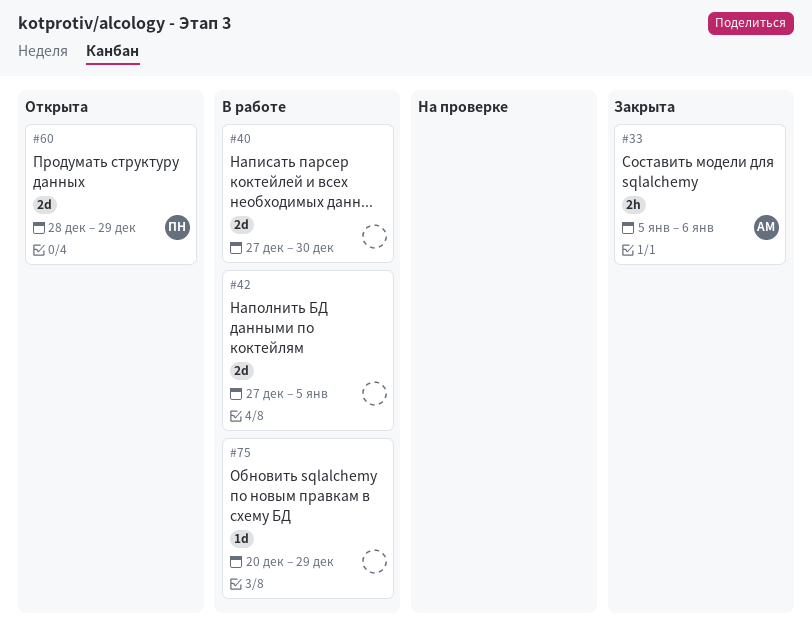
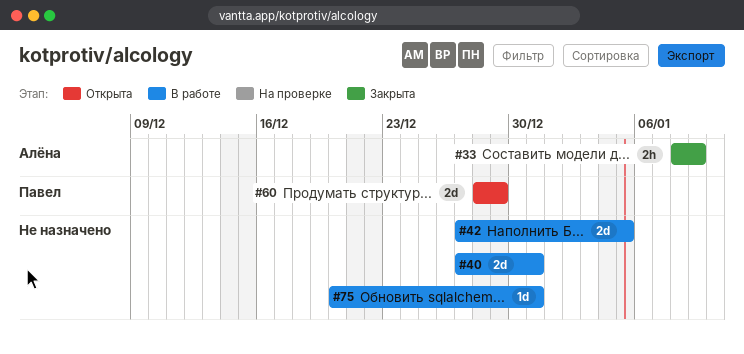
#33, start: Jan 5 -> Jan 8
#33, due: Jan 6 -> Jan 9
#40, due: Dec 30 -> Dec 31
#75, due: Dec 29 -> Dec 31

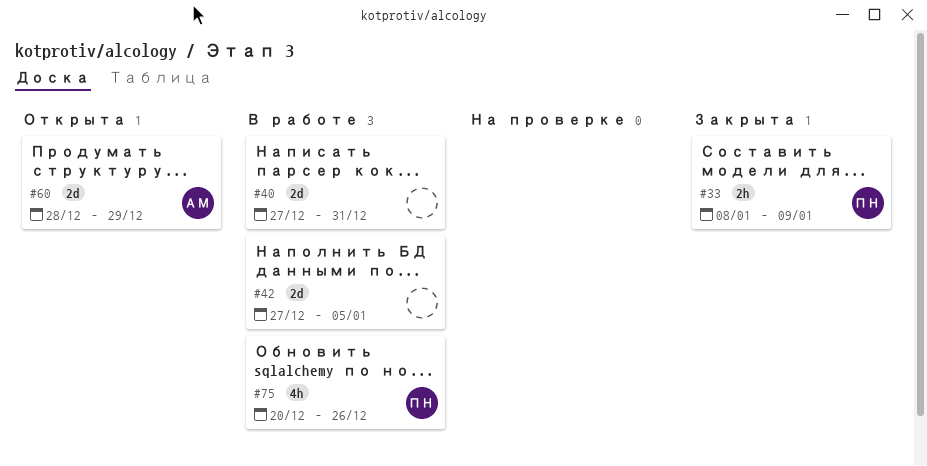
#33, owner: Алёна -> Павел
#60, owner: Павел -> Алёна
#75, owner: none -> Павел
#75, estimate: 1d -> 4h
#75, due: Dec 31 -> Dec 26

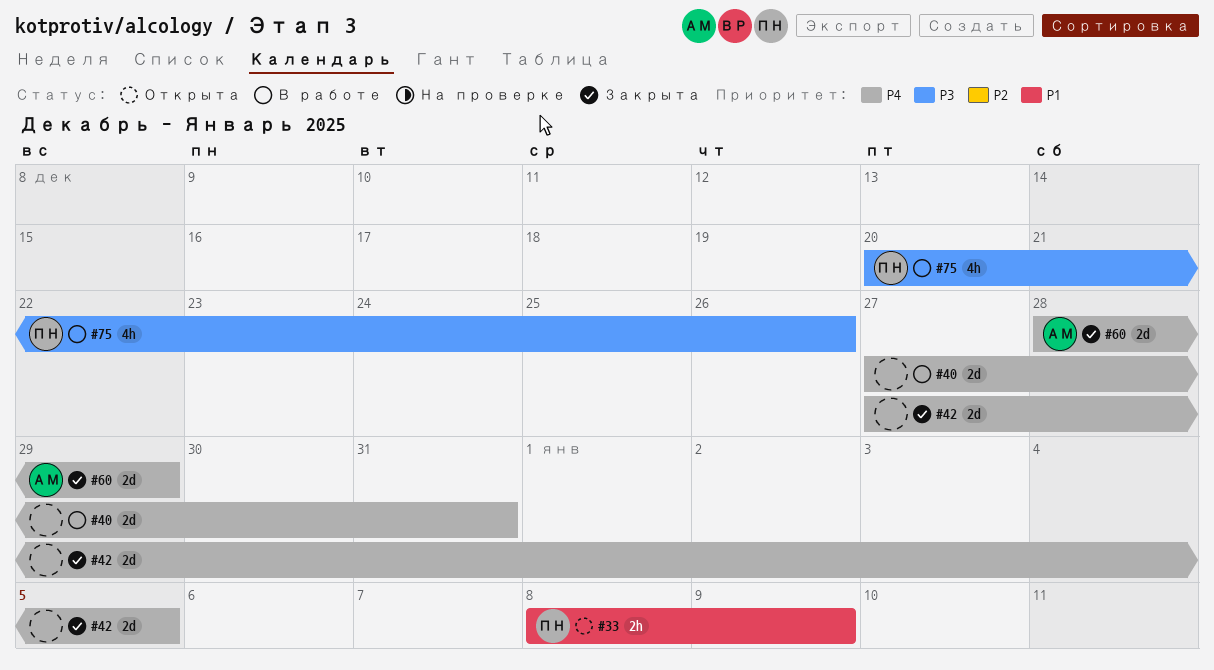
#33, status: Закрыта -> Открыта
#42, status: В работе -> Закрыта
#60, status: Открыта -> Закрыта

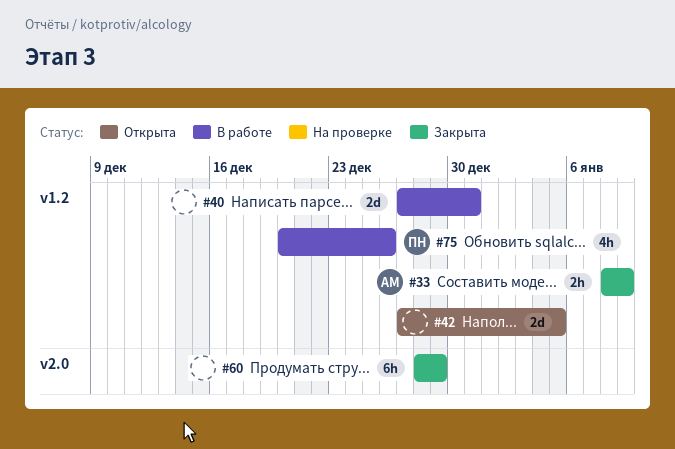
#33, status: Открыта -> Закрыта
#33, owner: ПН -> АМ
#42, status: Закрыта -> Открыта
#60, owner: АМ -> none
#60, estimate: 2d -> 6h

